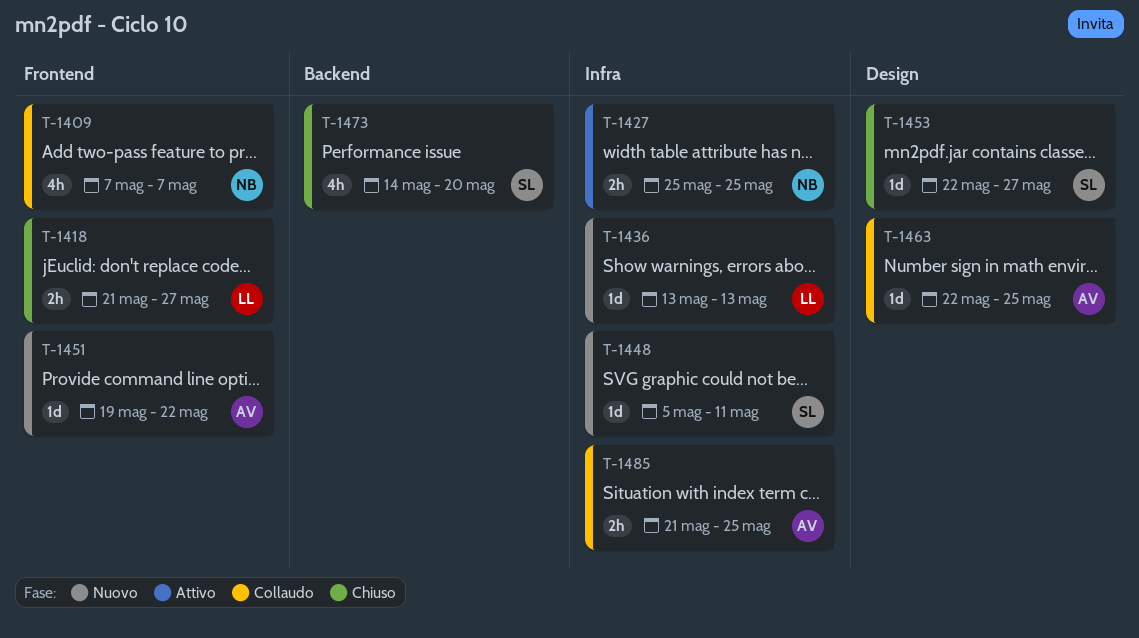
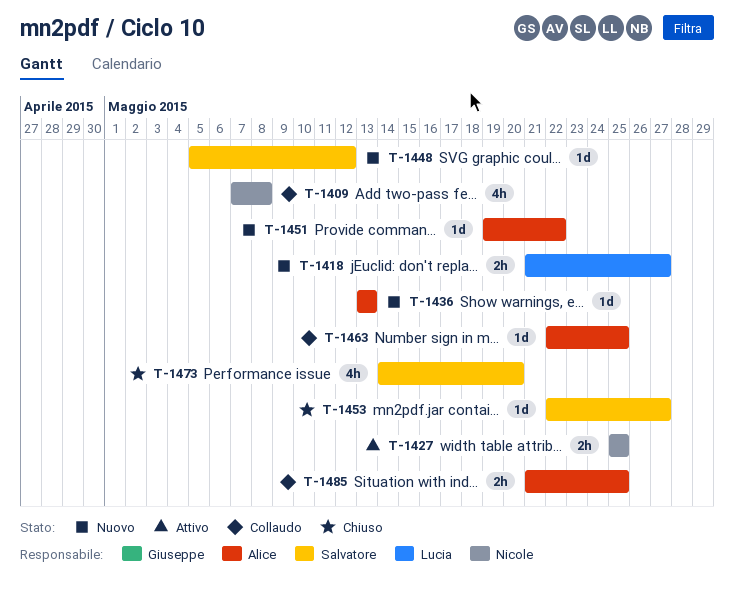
T-1409, due: May 7 -> May 8
T-1418, status: Chiuso -> Nuovo
T-1436, owner: Lucia -> Alice
T-1448, due: May 11 -> May 12

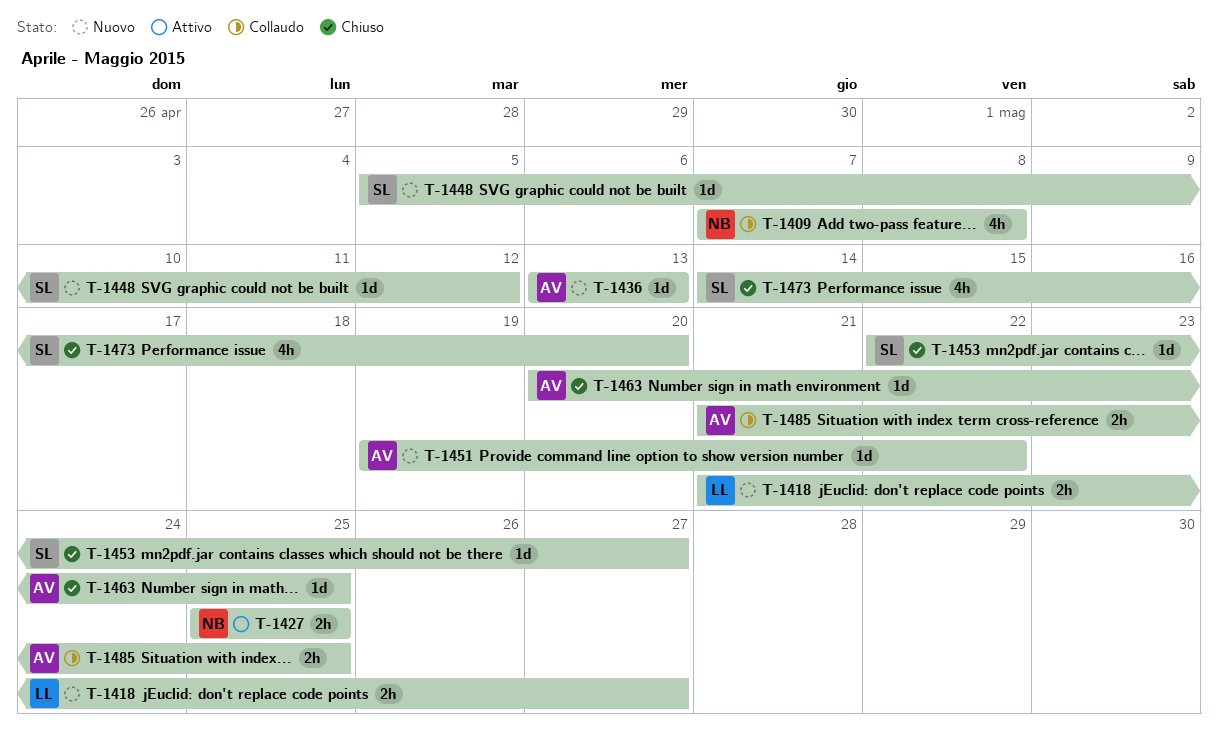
T-1463, status: Collaudo -> Chiuso
T-1463, start: May 22 -> May 20

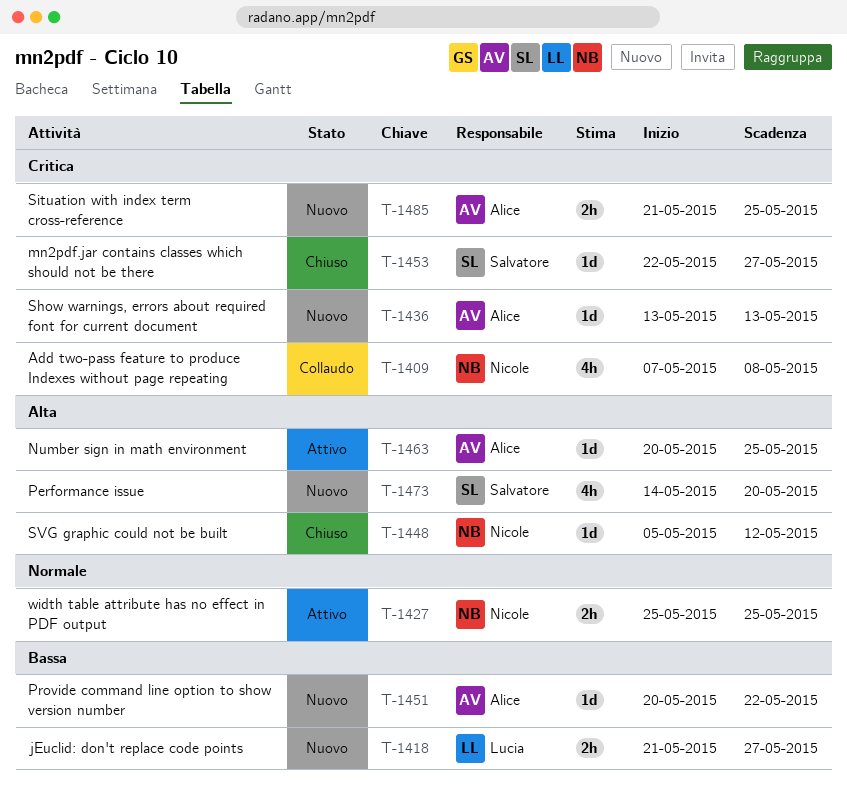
T-1448, status: Nuovo -> Chiuso
T-1448, owner: Salvatore -> Nicole
T-1451, start: May 19 -> May 20
T-1463, status: Chiuso -> Attivo
T-1473, status: Chiuso -> Nuovo
T-1485, status: Collaudo -> Nuovo

